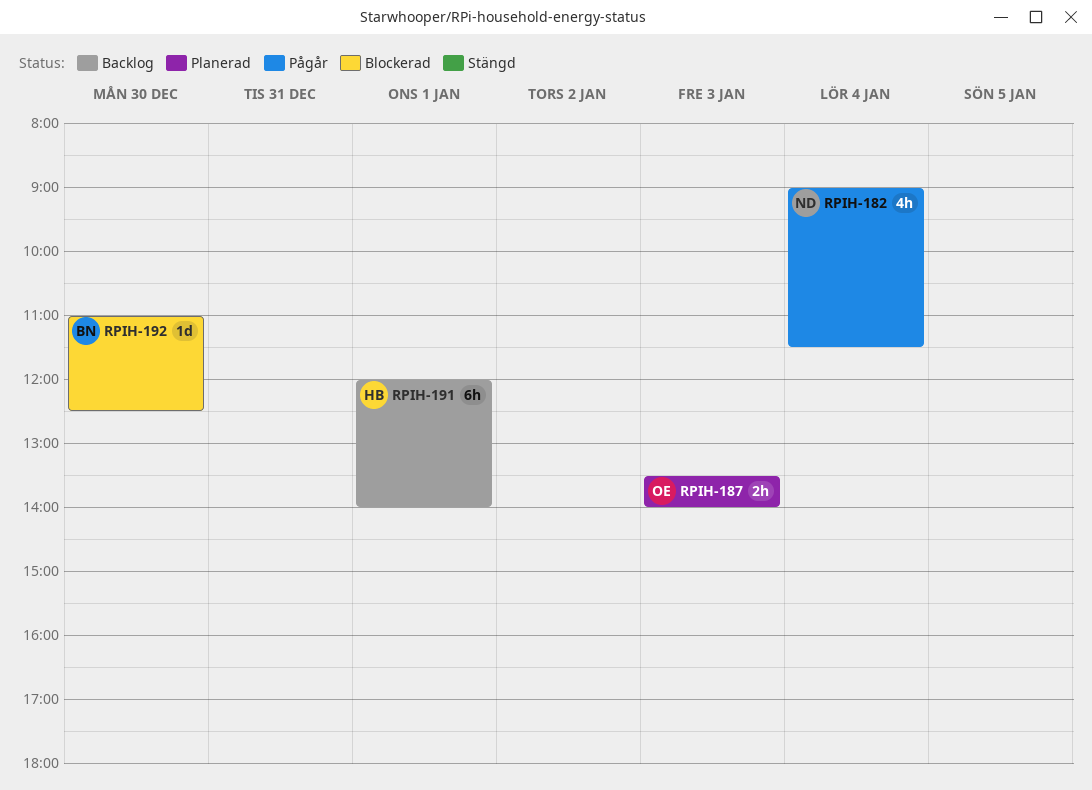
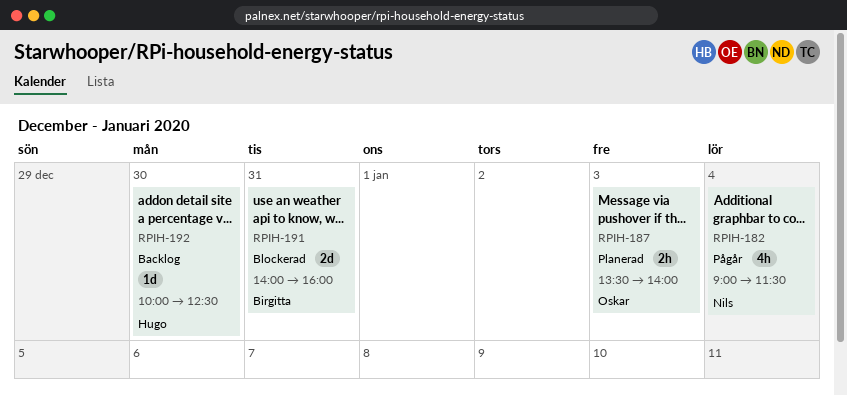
RPIH-191, status: Backlog -> Blockerad
RPIH-191, owner: Hugo -> Birgitta
RPIH-191, estimate: 6h -> 2d
RPIH-191, day: Jan 1 -> Dec 31
RPIH-191, begins: 12:00 -> 14:00
RPIH-191, ends: 14:00 -> 16:00
RPIH-192, status: Blockerad -> Backlog
RPIH-192, owner: Birgitta -> Hugo
RPIH-192, begins: 11:00 -> 10:00

